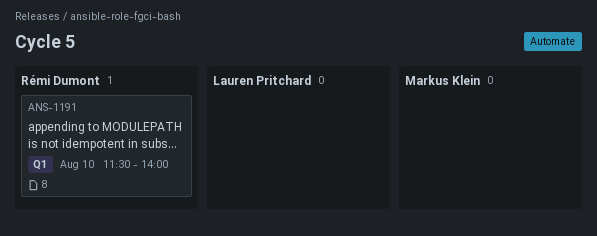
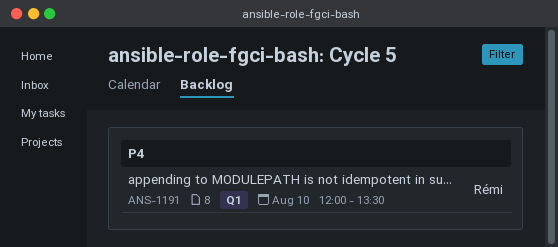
ANS-1191, begins: 11:30 -> 12:00
ANS-1191, ends: 14:00 -> 13:30

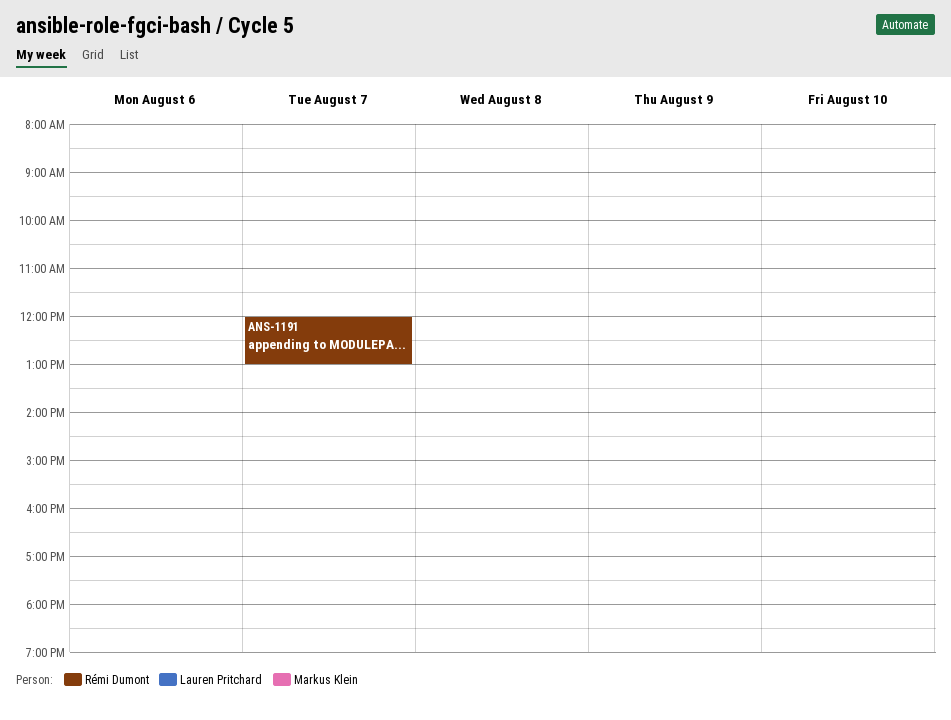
ANS-1191, day: Aug 10 -> Aug 7
ANS-1191, ends: 13:30 -> 13:00

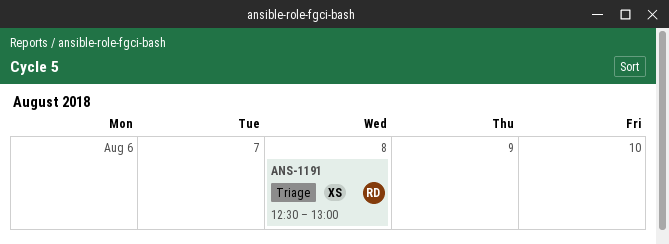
ANS-1191, day: Aug 7 -> Aug 8
ANS-1191, begins: 12:00 -> 12:30

